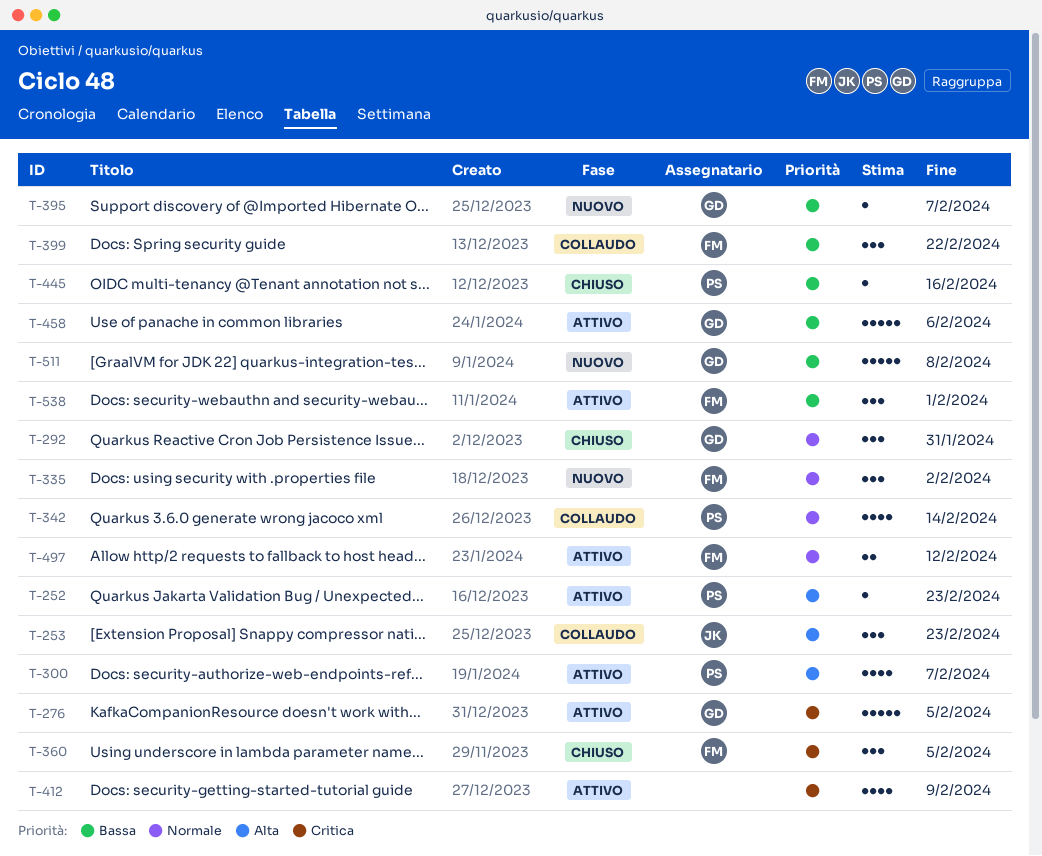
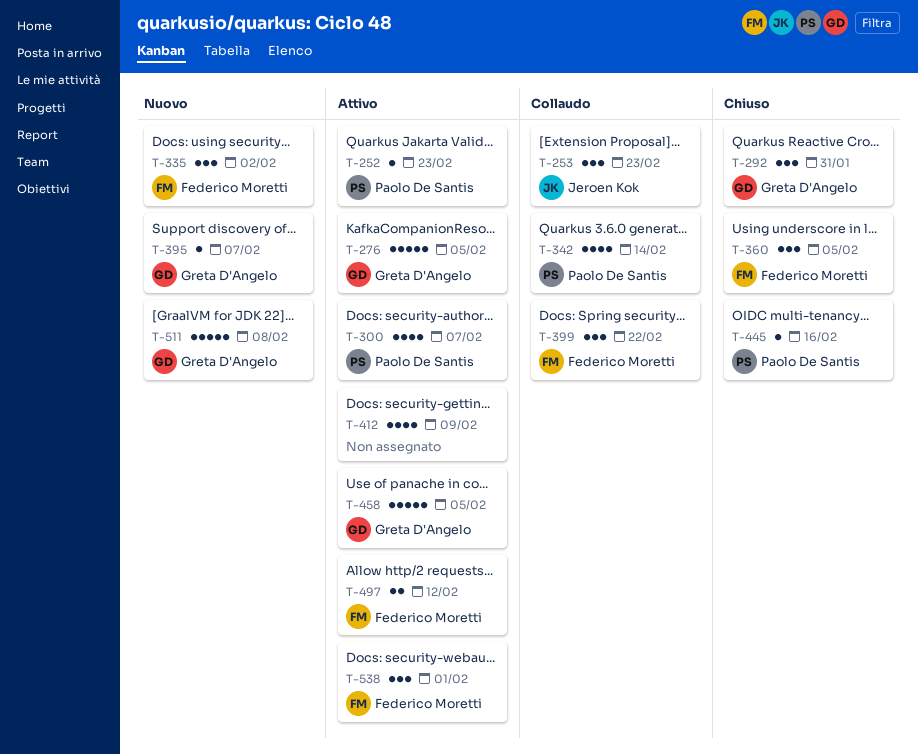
T-458, due: Feb 6 -> Feb 5

